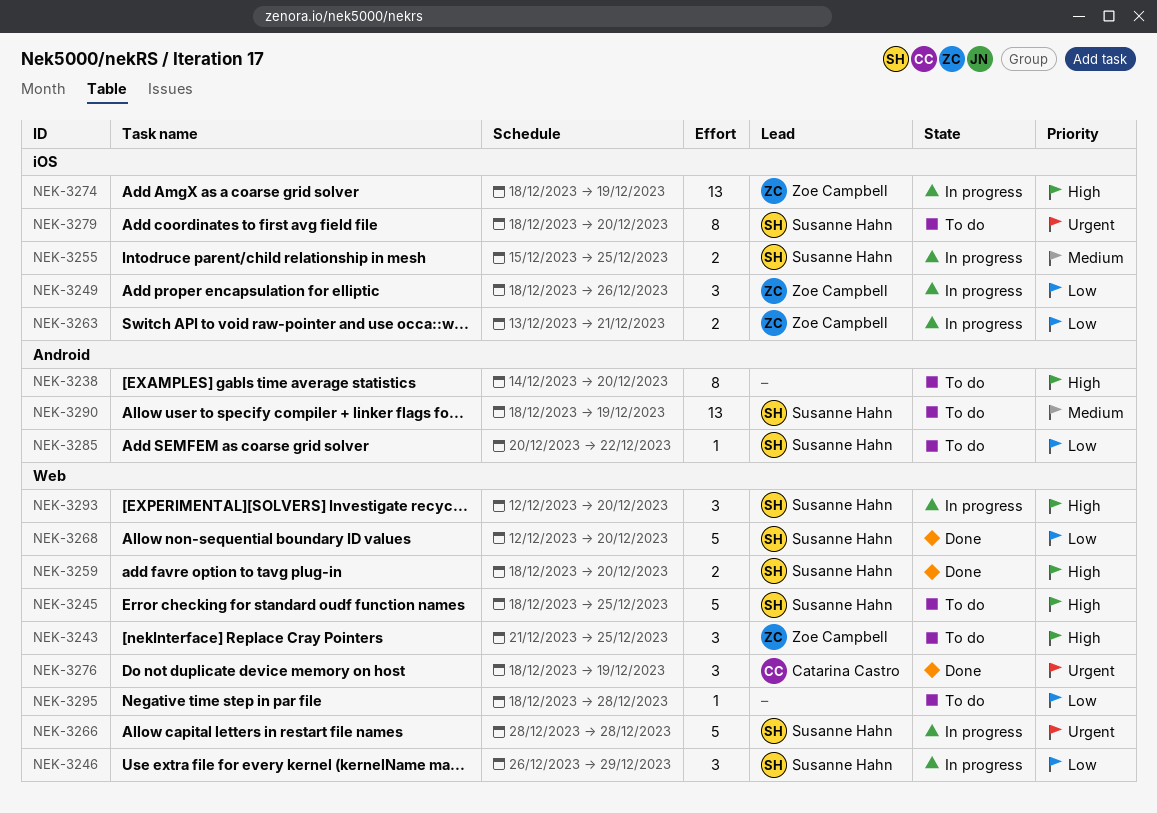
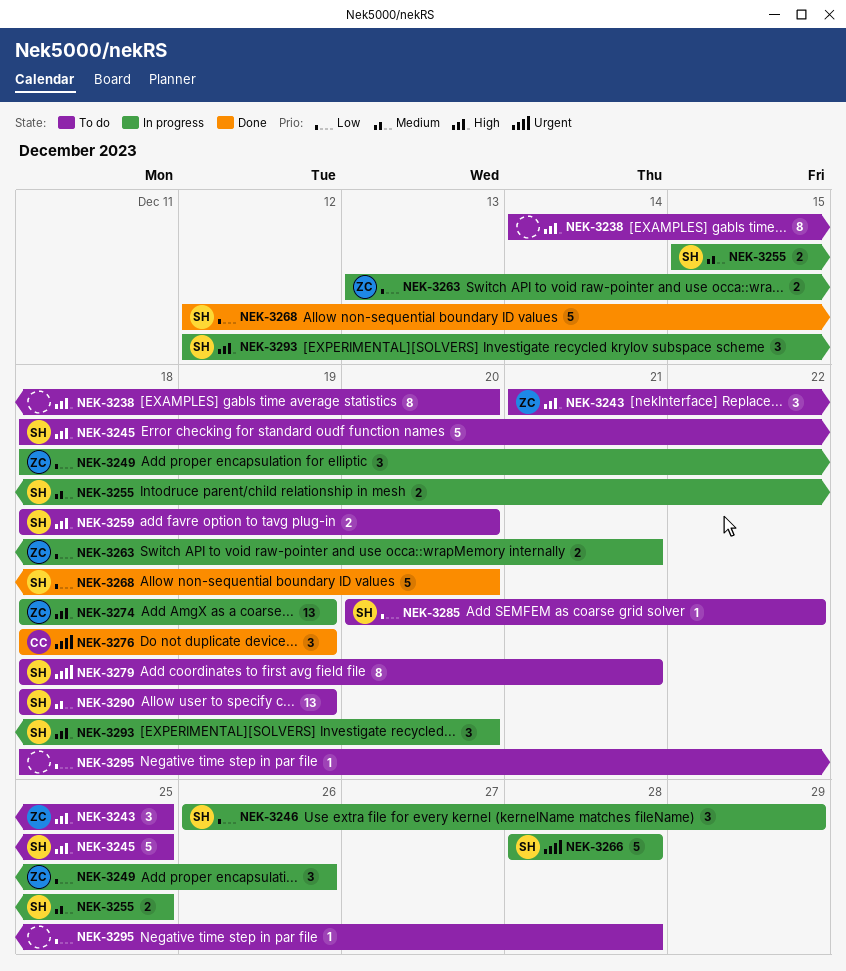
NEK-3259, status: Done -> To do
NEK-3279, due: Dec 20 -> Dec 21

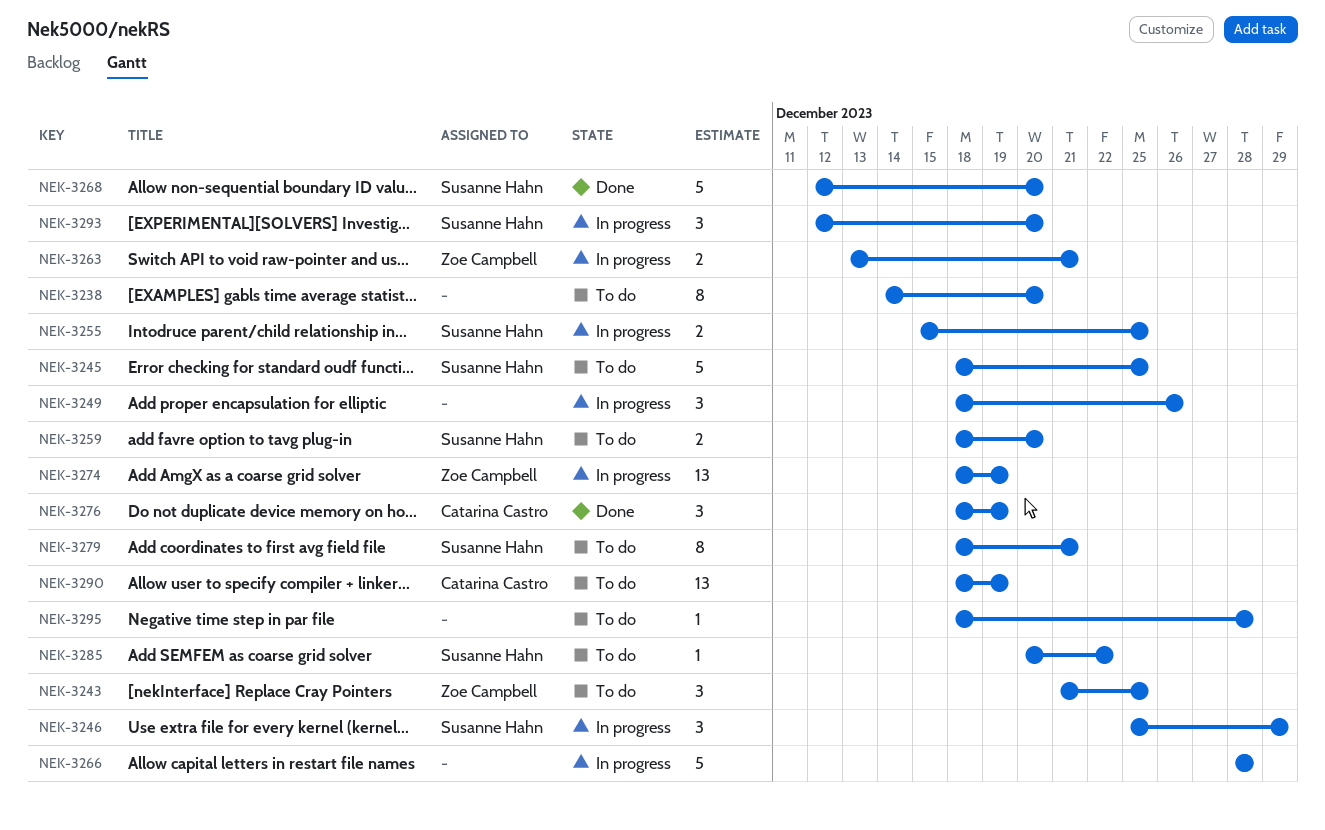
NEK-3246, start: Dec 26 -> Dec 25
NEK-3249, owner: Zoe Campbell -> none
NEK-3266, owner: Susanne Hahn -> none
NEK-3290, owner: Susanne Hahn -> Catarina Castro

